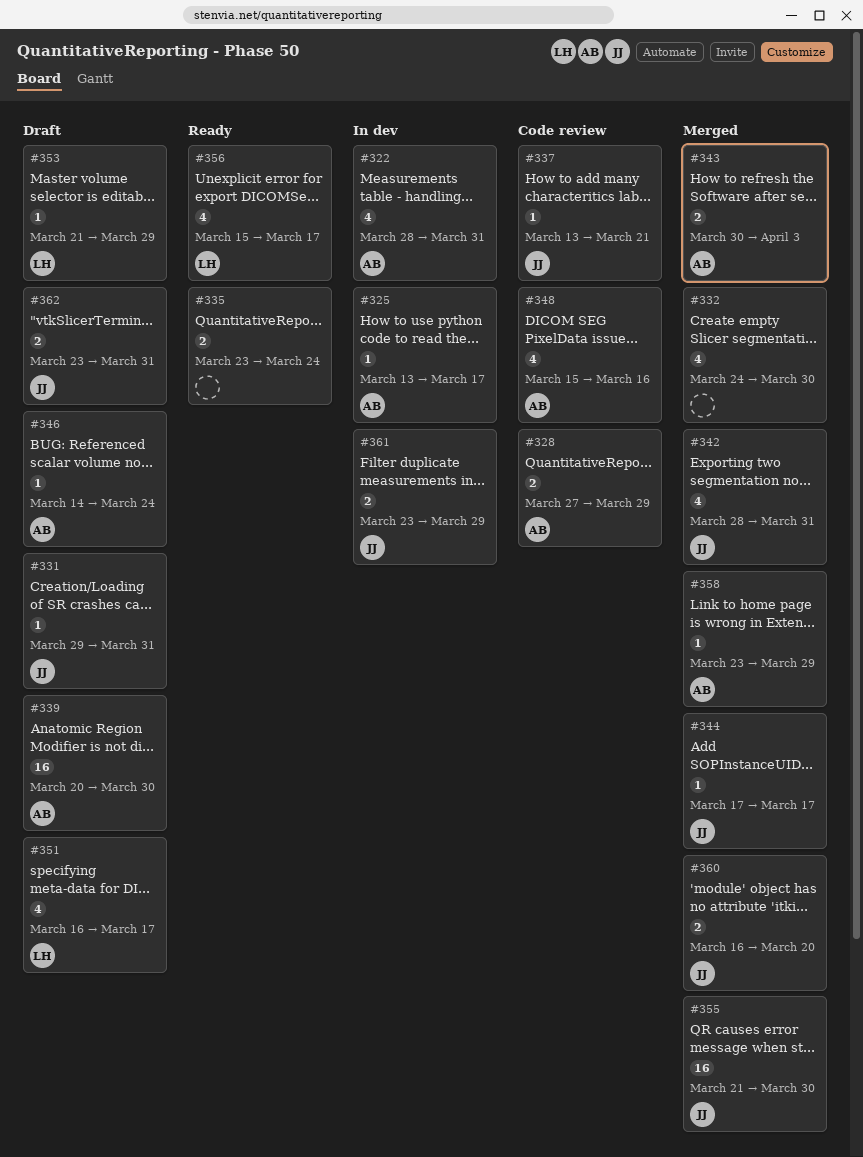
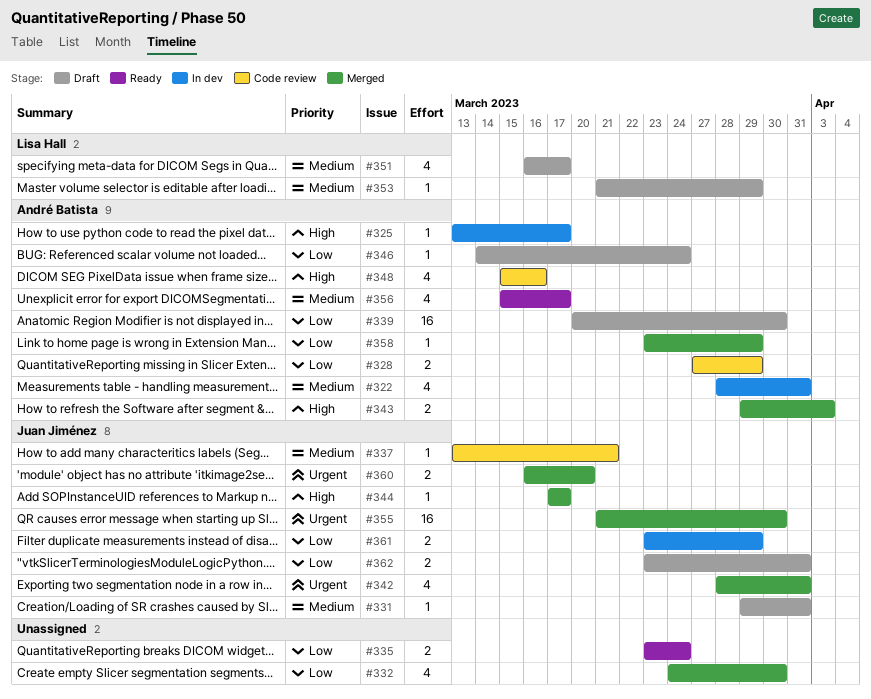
#343, start: Mar 30 -> Mar 29
#356, owner: Lisa Hall -> André Batista

